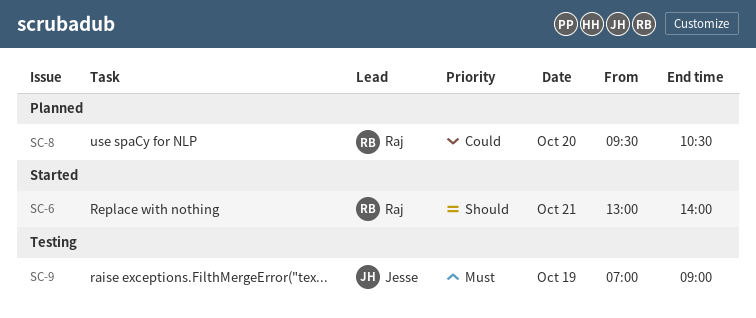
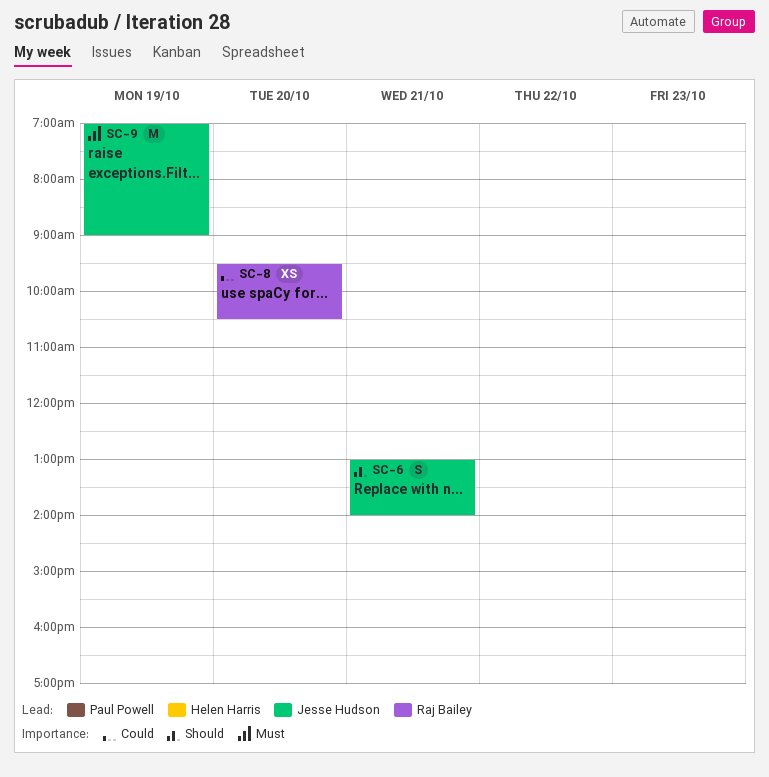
SC-6, owner: Raj Bailey -> Jesse Hudson

